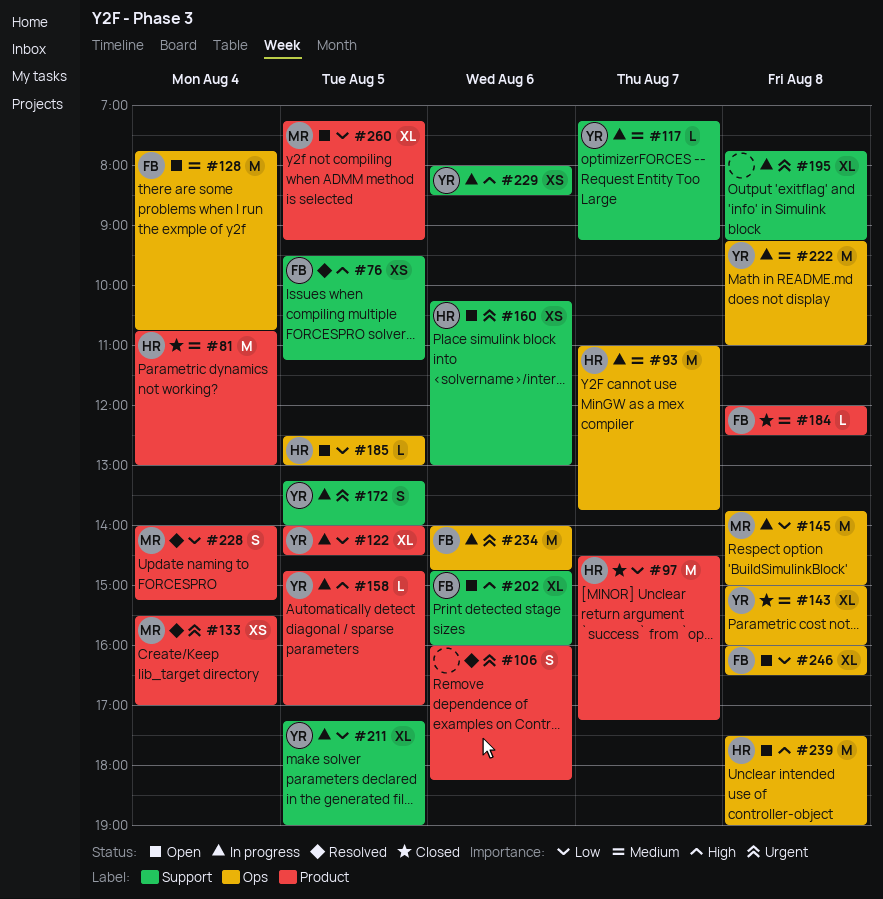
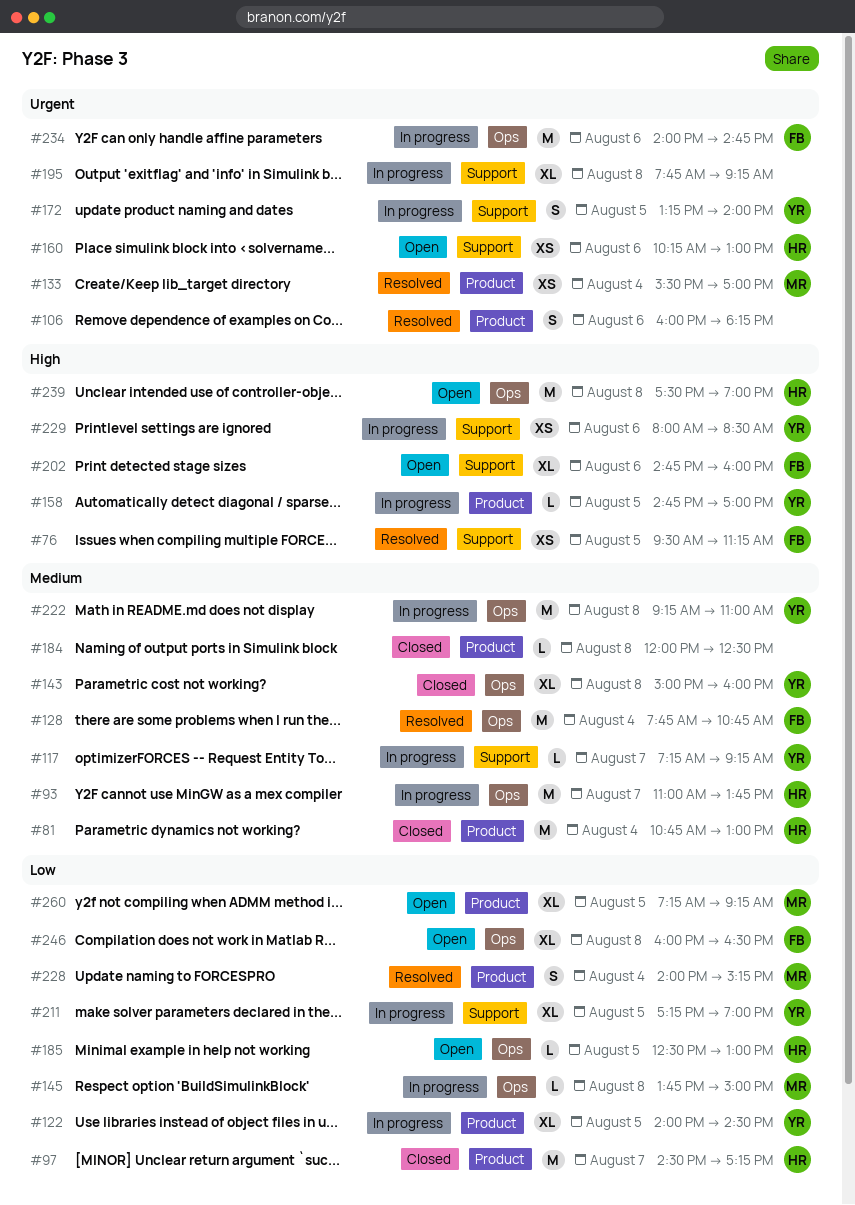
#128, status: Open -> Resolved
#145, estimate: M -> L
#184, owner: FB -> none

